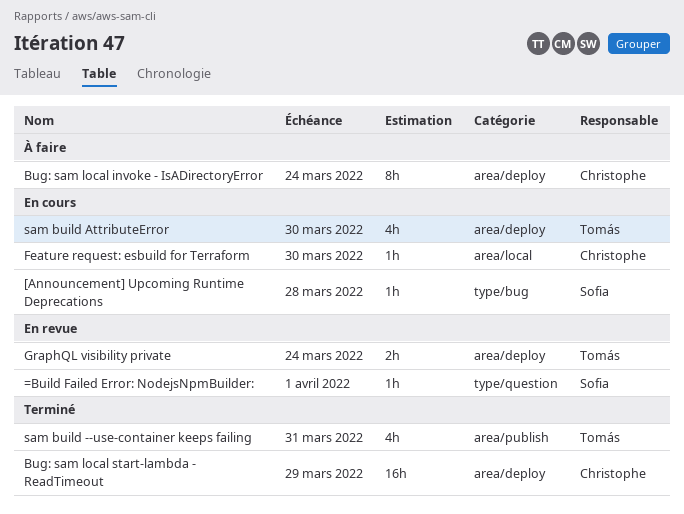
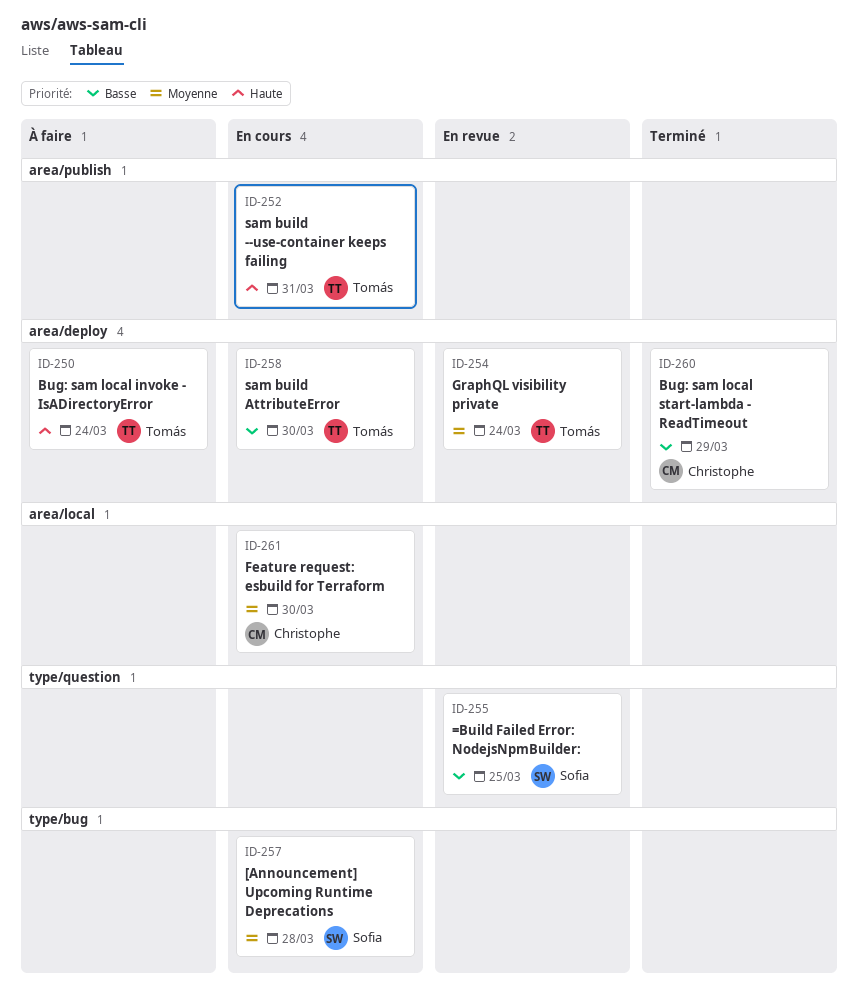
=Build Failed Error: NodejsNpmBuilder:, due: Apr 1 -> Mar 25
Bug: sam local invoke - IsADirectoryError, owner: Christophe -> Tomás
sam build --use-container keeps failing, status: Terminé -> En cours

